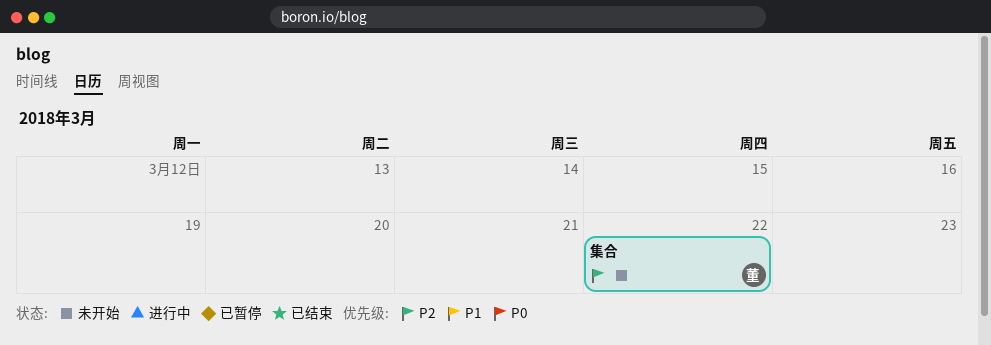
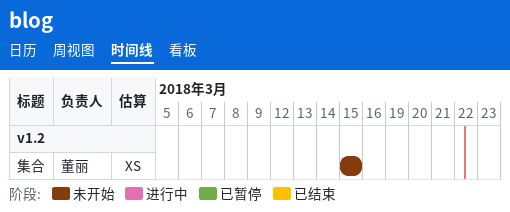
集合, due: Mar 22 -> Mar 15

